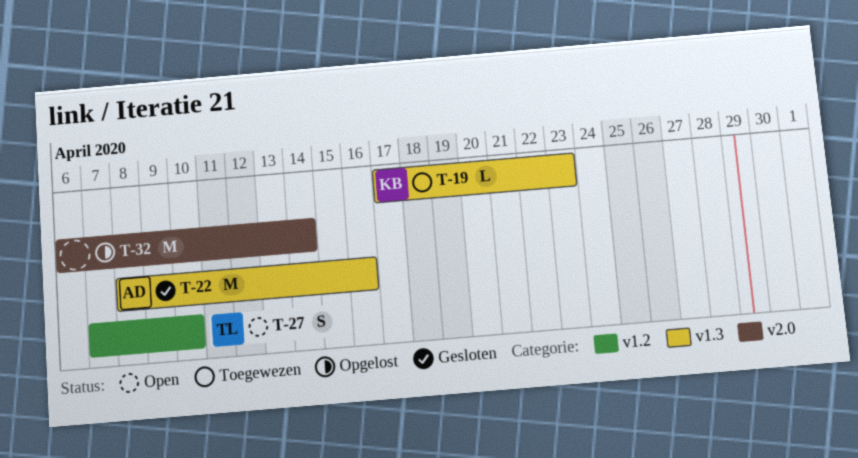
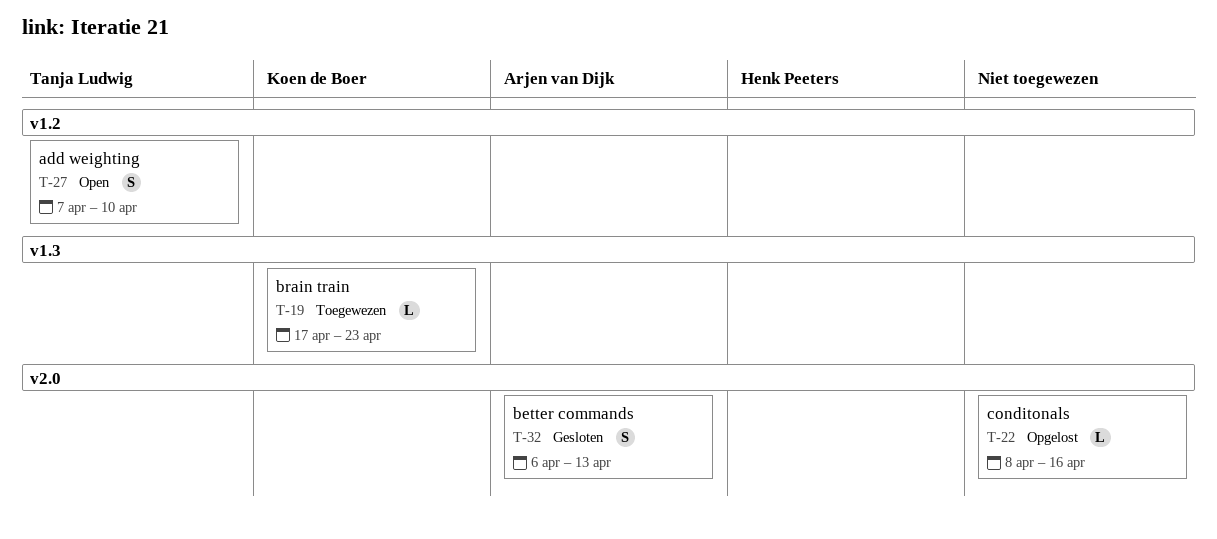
T-22, status: Gesloten -> Opgelost
T-22, owner: Arjen van Dijk -> none
T-22, label: v1.3 -> v2.0
T-22, estimate: M -> L
T-32, status: Opgelost -> Gesloten
T-32, owner: none -> Arjen van Dijk
T-32, estimate: M -> S
T-32, due: Apr 14 -> Apr 13

